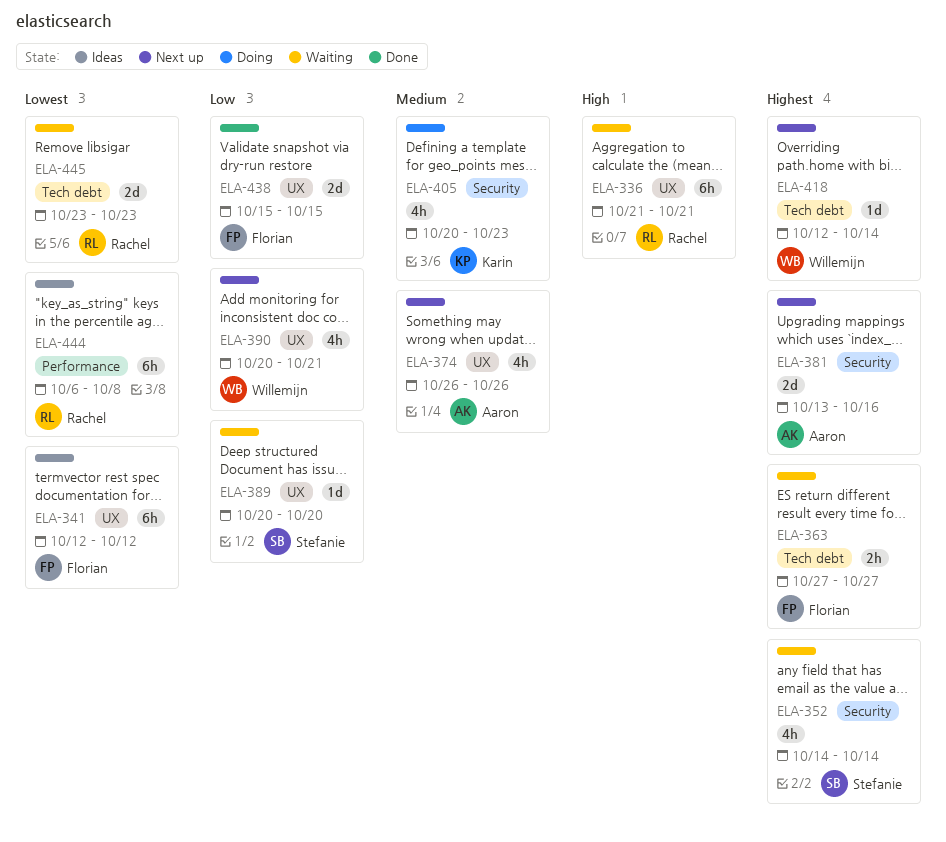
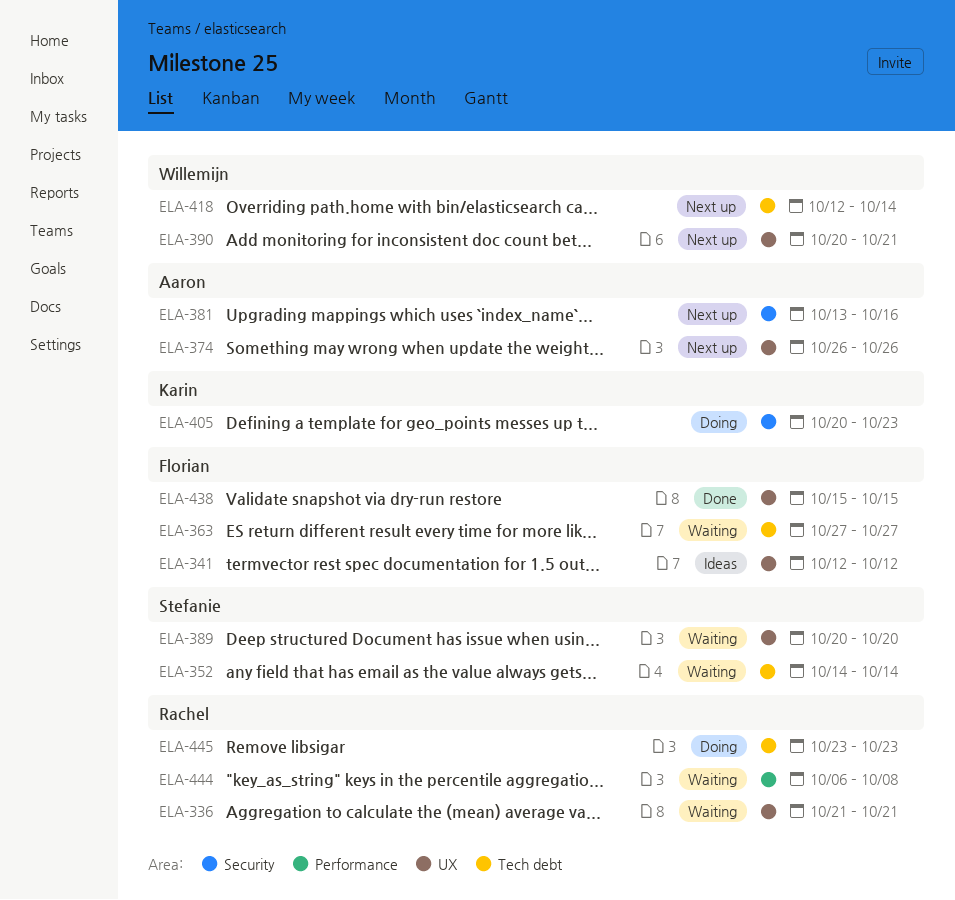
ELA-352, label: Security -> Tech debt
ELA-444, status: Ideas -> Waiting
ELA-445, status: Waiting -> Doing

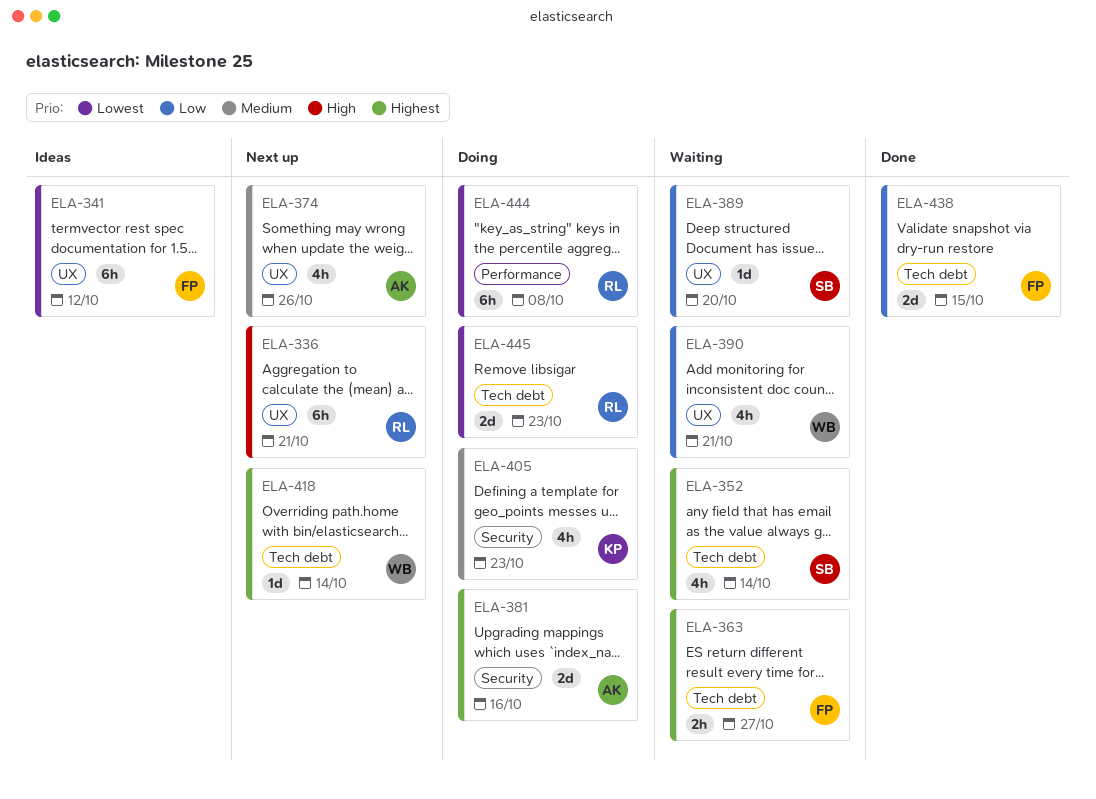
ELA-336, status: Waiting -> Next up
ELA-381, status: Next up -> Doing
ELA-390, status: Next up -> Waiting
ELA-438, label: UX -> Tech debt
ELA-444, status: Waiting -> Doing

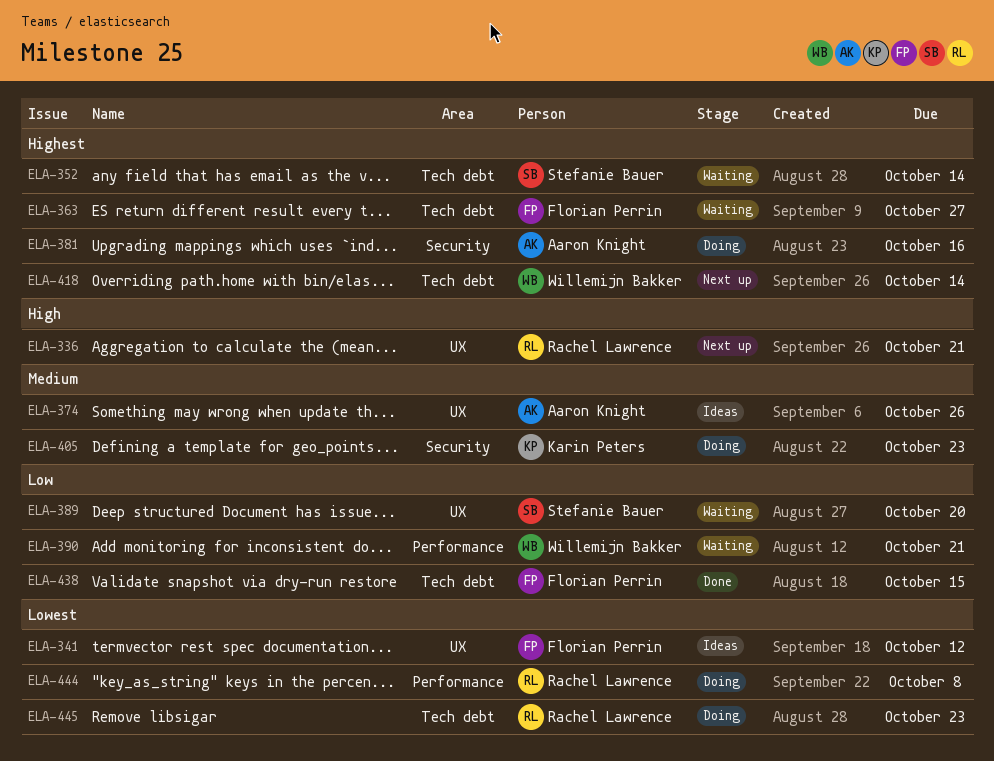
ELA-374, status: Next up -> Ideas
ELA-390, label: UX -> Performance

